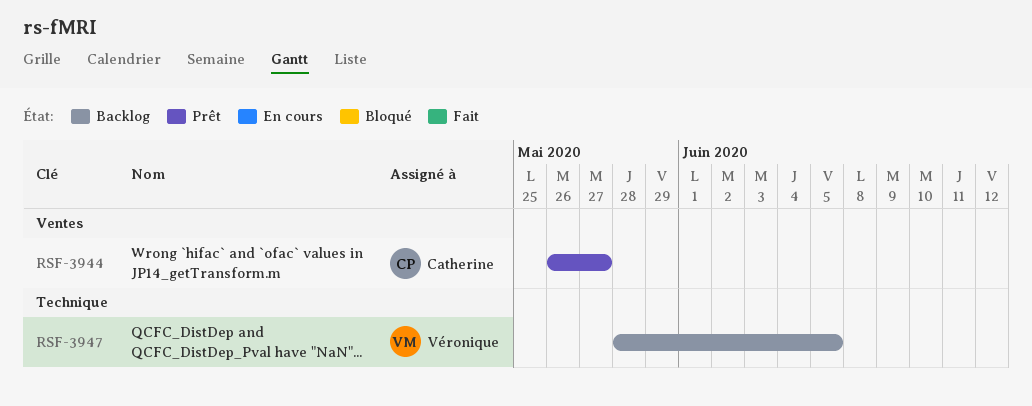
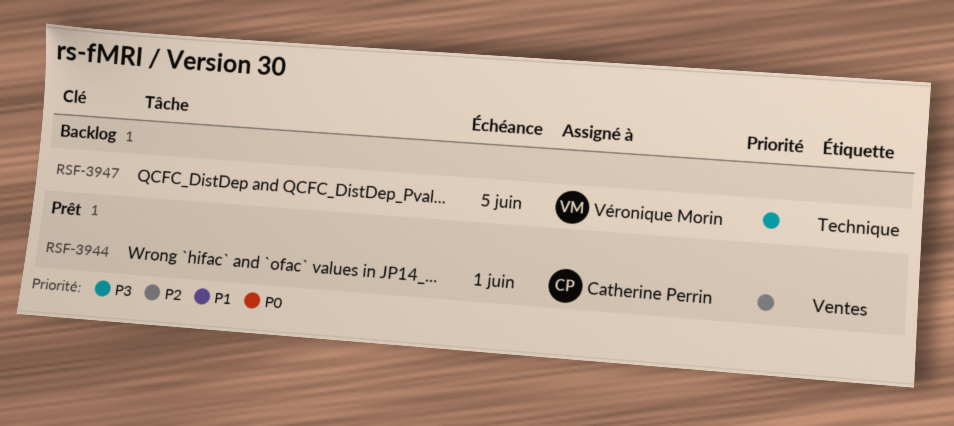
RSF-3944, due: May 27 -> Jun 1

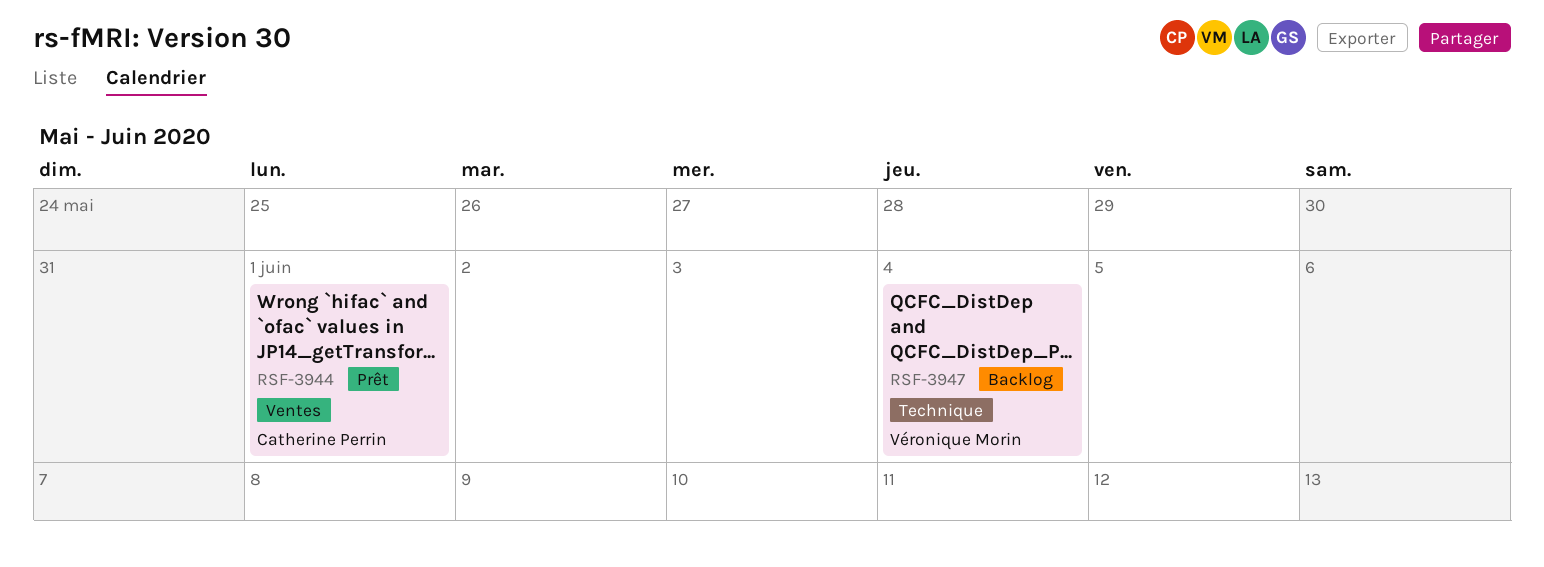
RSF-3947, due: Jun 5 -> Jun 4

